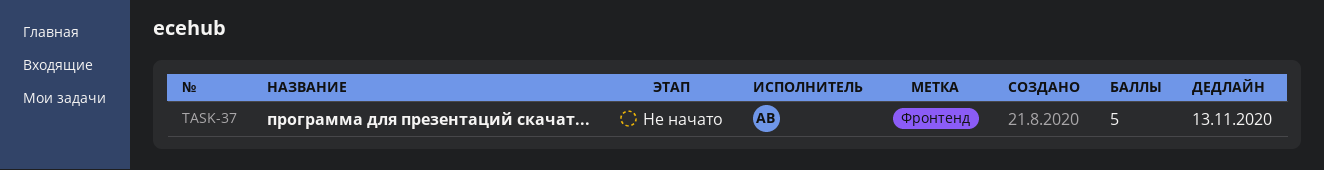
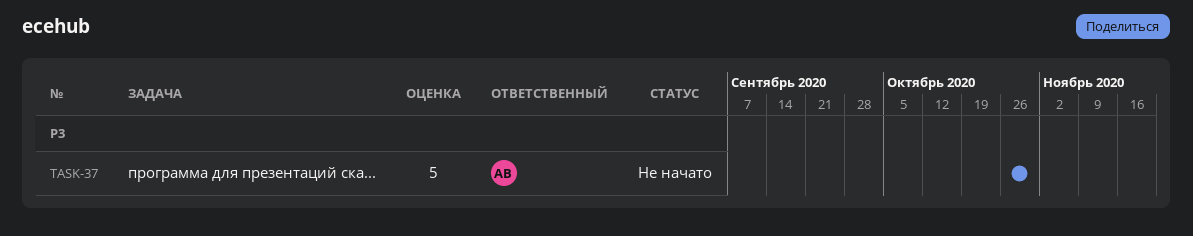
TASK-37, due: Nov 13 -> Oct 30

